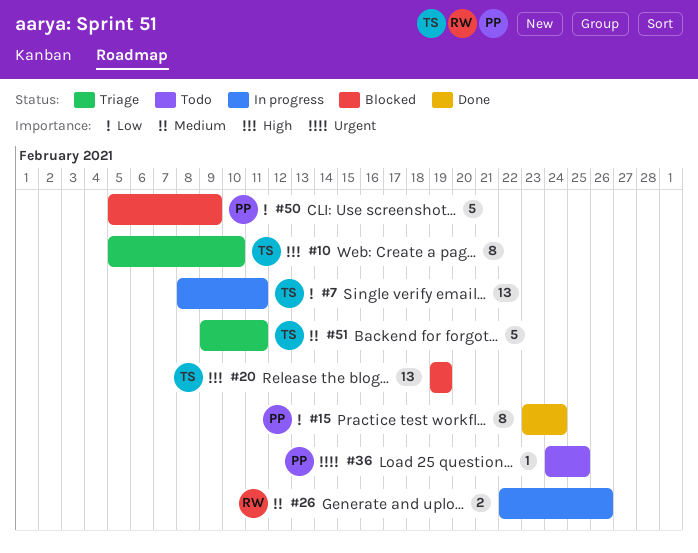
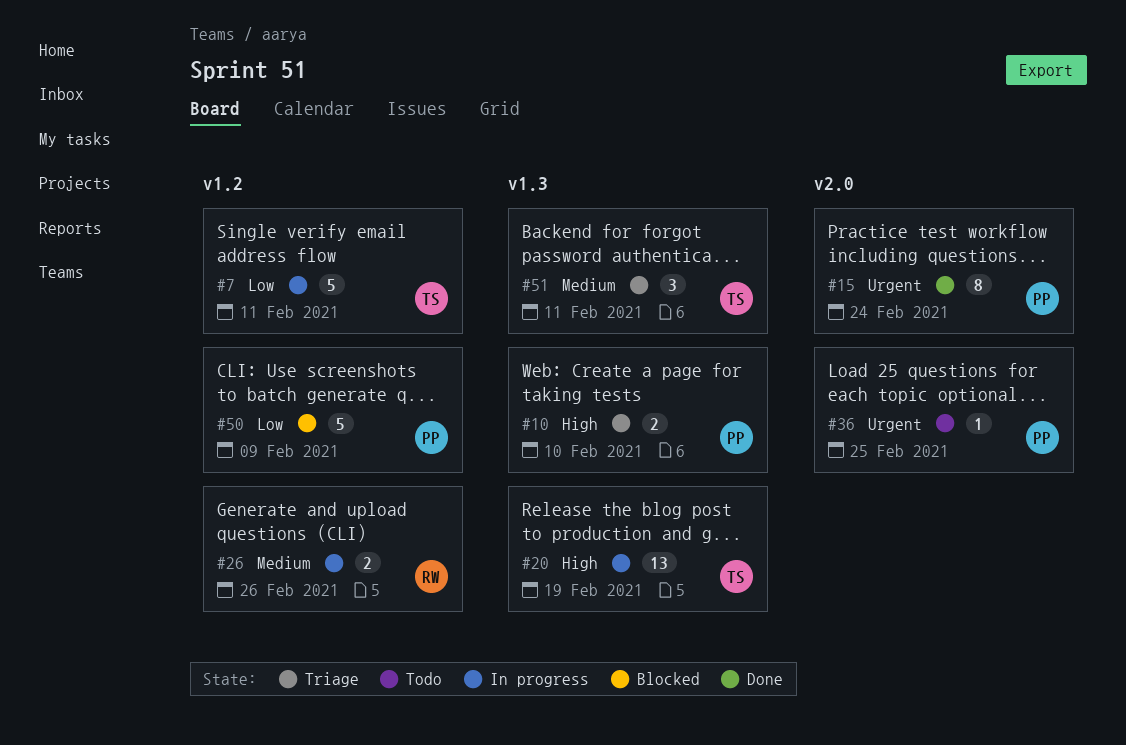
#7, estimate: 13 -> 5
#10, owner: TS -> PP
#10, estimate: 8 -> 2
#15, priority: Low -> Urgent
#20, status: Blocked -> In progress
#51, estimate: 5 -> 3

